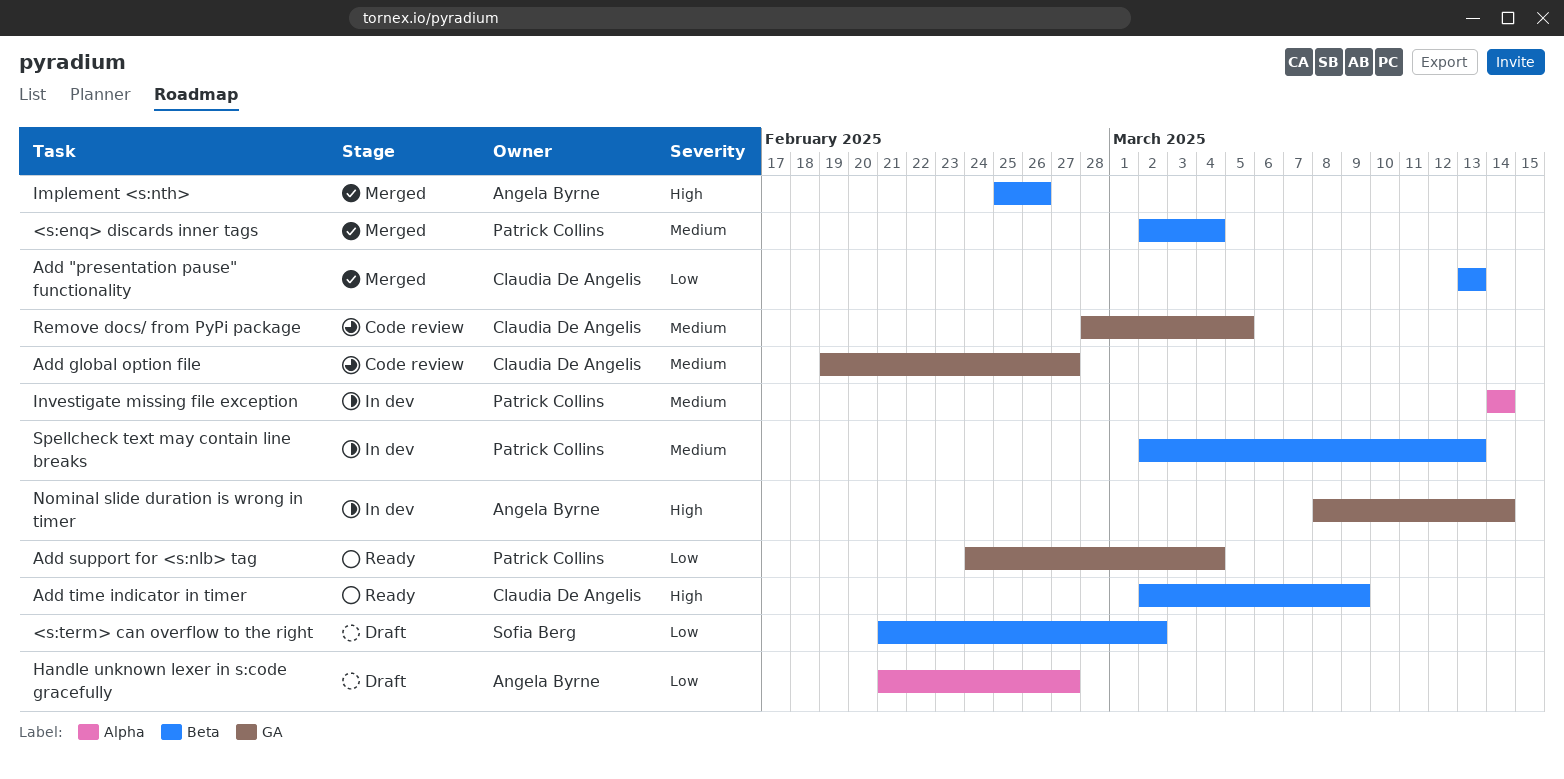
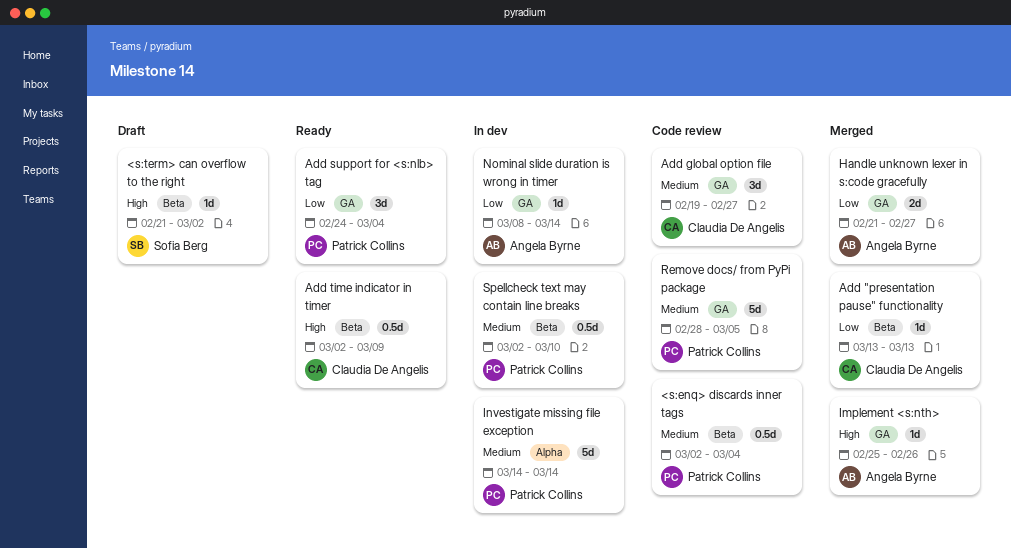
<s:enq> discards inner tags, status: Merged -> Code review
<s:term> can overflow to the right, priority: Low -> High
Handle unknown lexer in s:code gracefully, status: Draft -> Merged
Handle unknown lexer in s:code gracefully, label: Alpha -> GA
Implement <s:nth>, label: Beta -> GA
Nominal slide duration is wrong in timer, priority: High -> Low
Remove docs/ from PyPi package, owner: Claudia De Angelis -> Patrick Collins
Spellcheck text may contain line breaks, due: Mar 13 -> Mar 10

